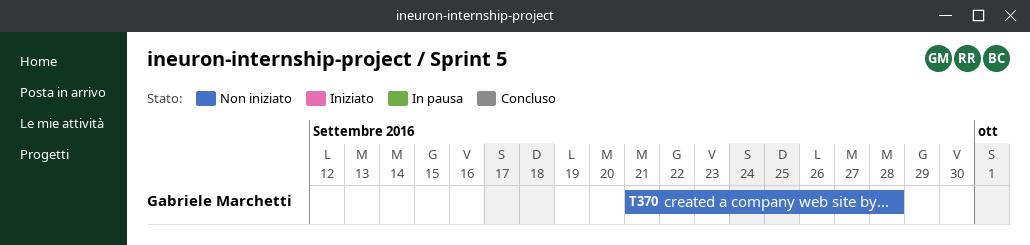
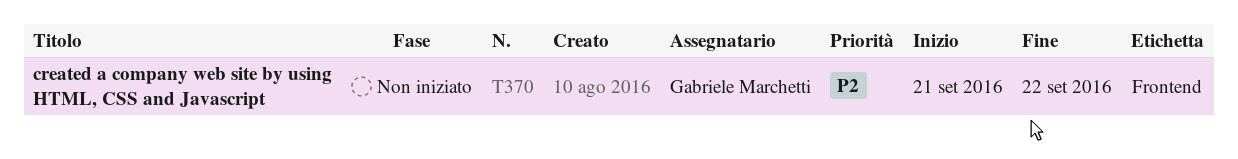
T370, due: Sep 28 -> Sep 22

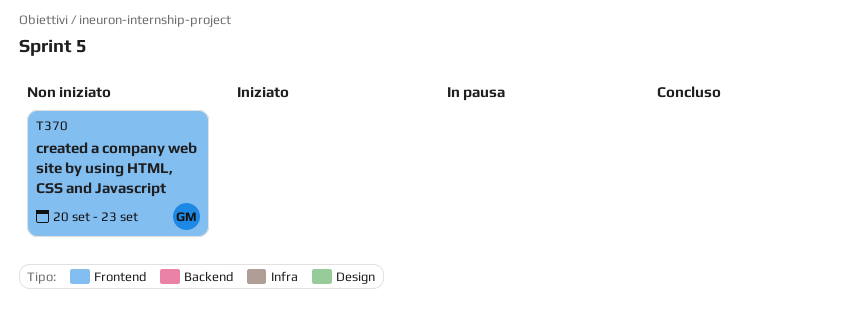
T370, start: Sep 21 -> Sep 20
T370, due: Sep 22 -> Sep 23

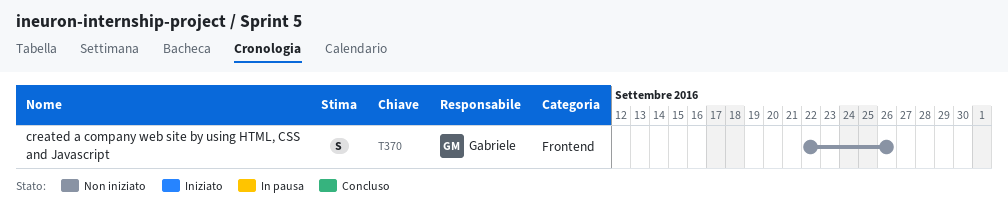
T370, start: Sep 20 -> Sep 22
T370, due: Sep 23 -> Sep 26

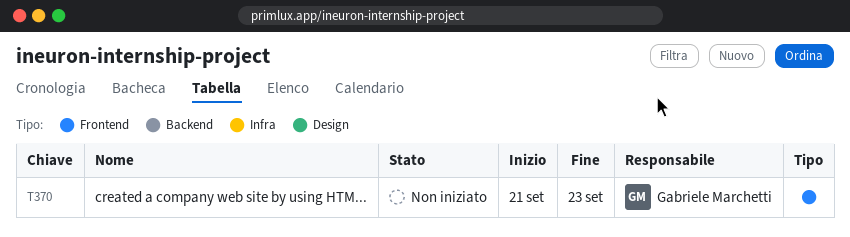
T370, start: Sep 22 -> Sep 21
T370, due: Sep 26 -> Sep 23

